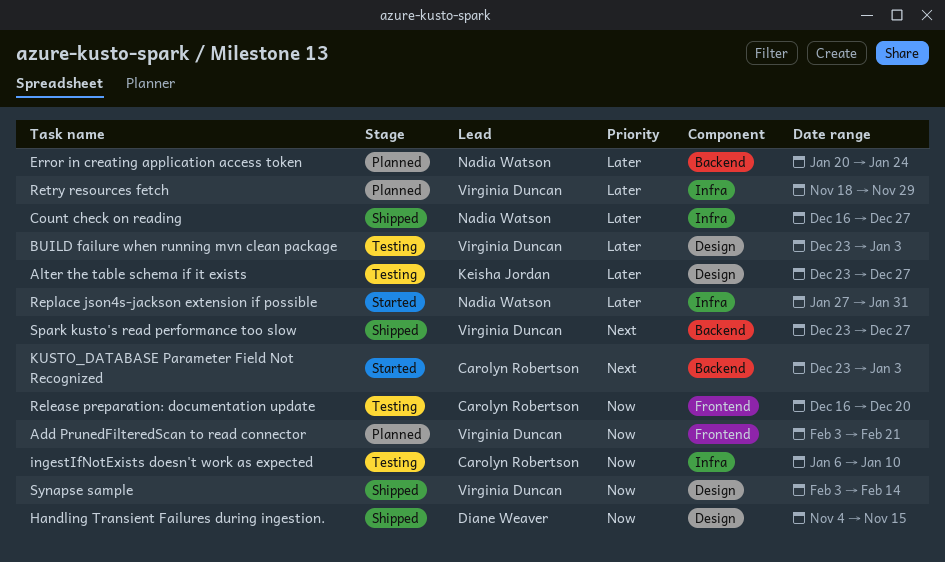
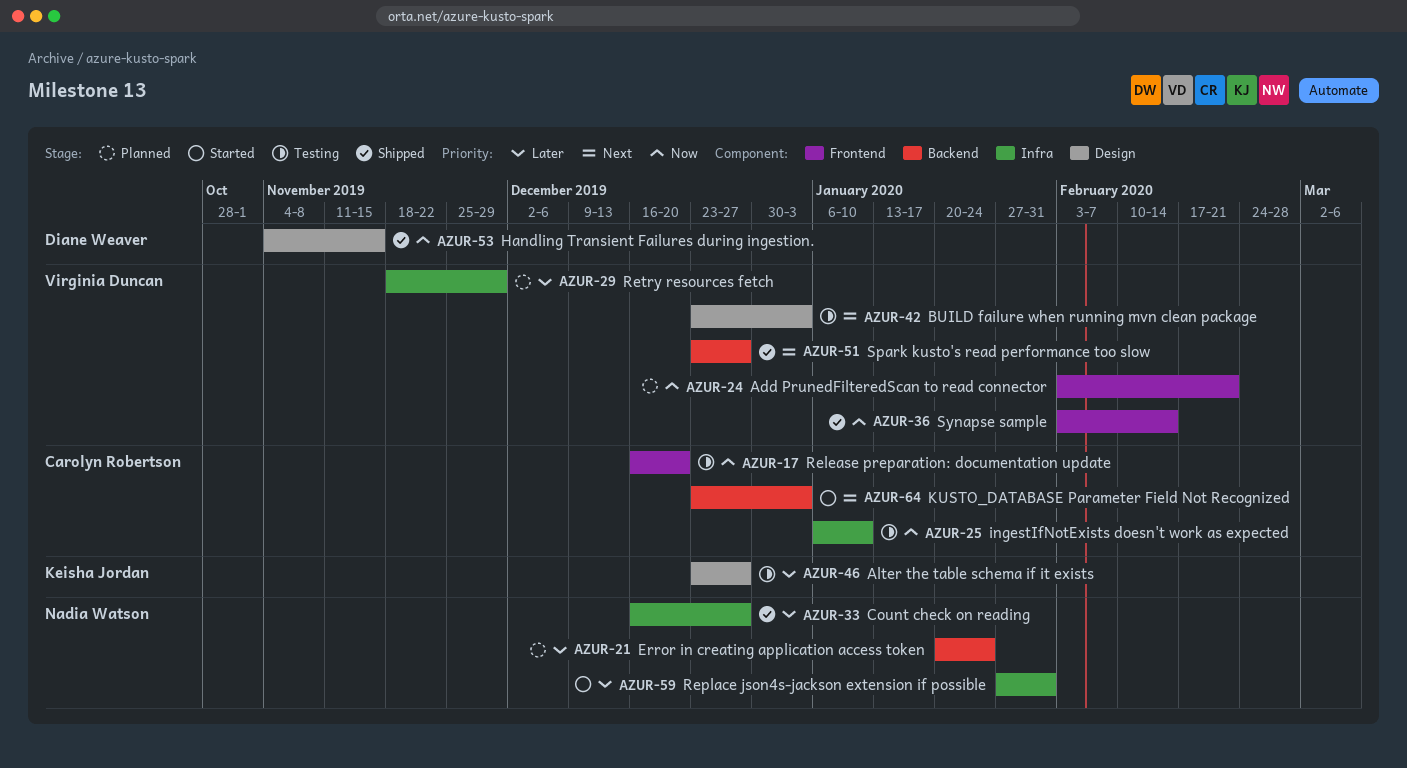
BUILD failure when running mvn clean package, priority: Later -> Next
Synapse sample, label: Design -> Frontend

